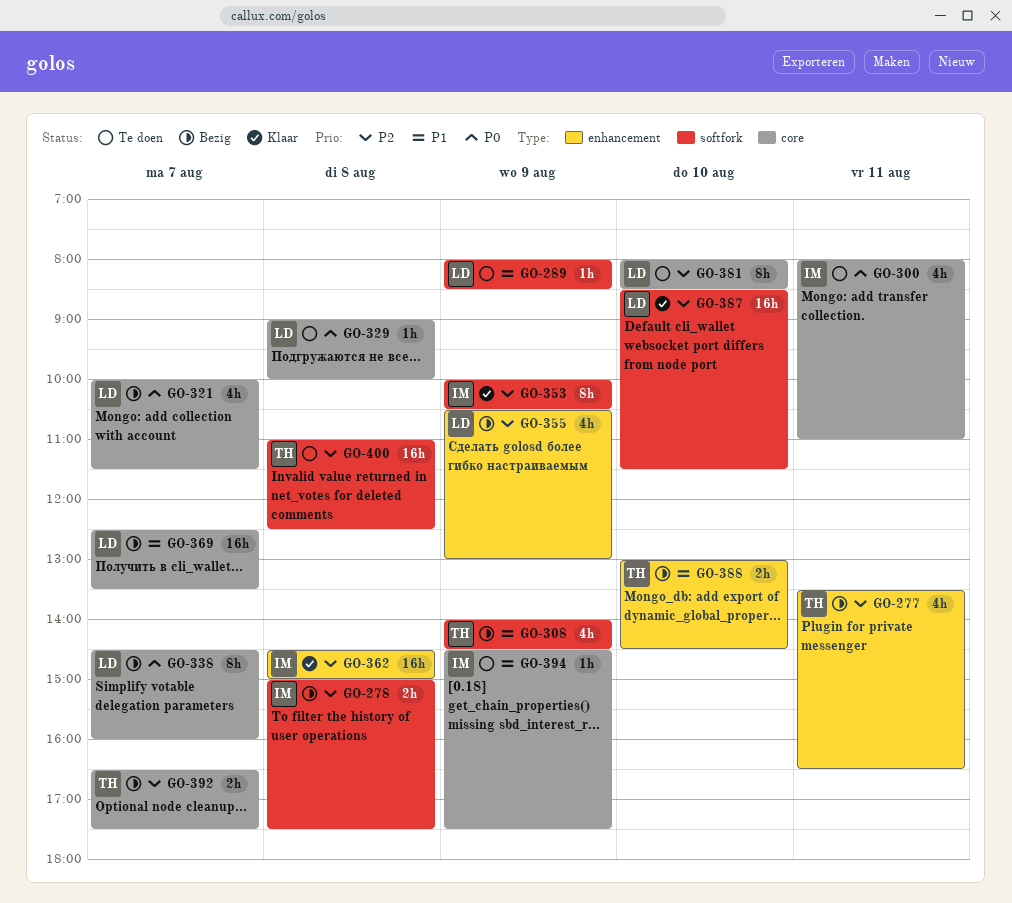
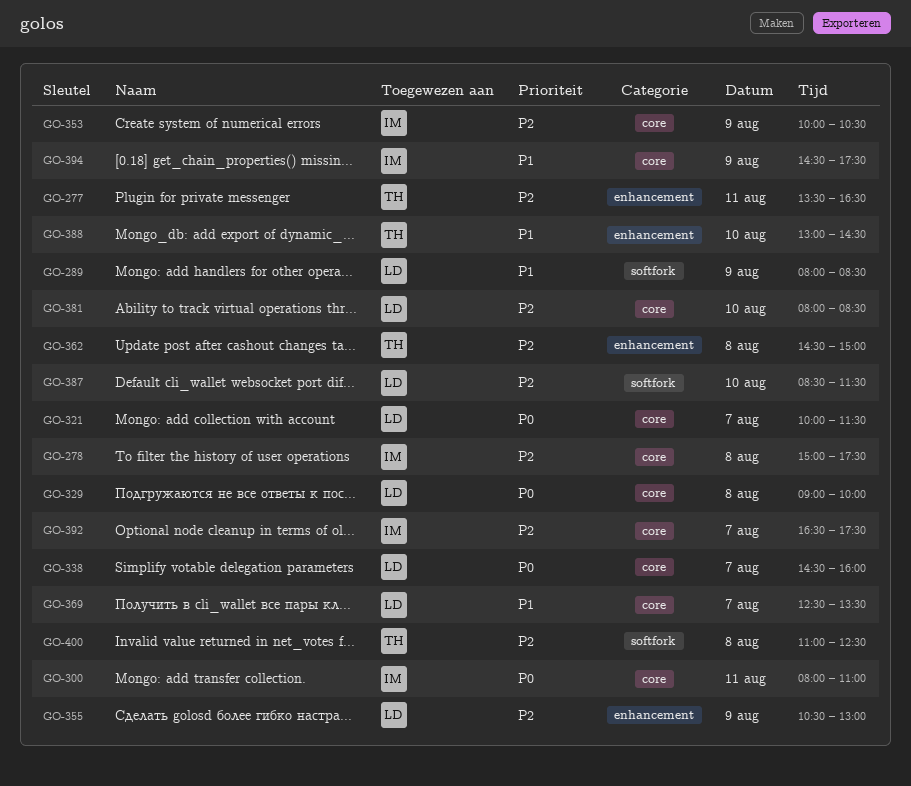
GO-278, label: softfork -> core
GO-308: present -> none
GO-353, label: softfork -> core
GO-362, owner: IM -> TH
GO-392, owner: TH -> IM

